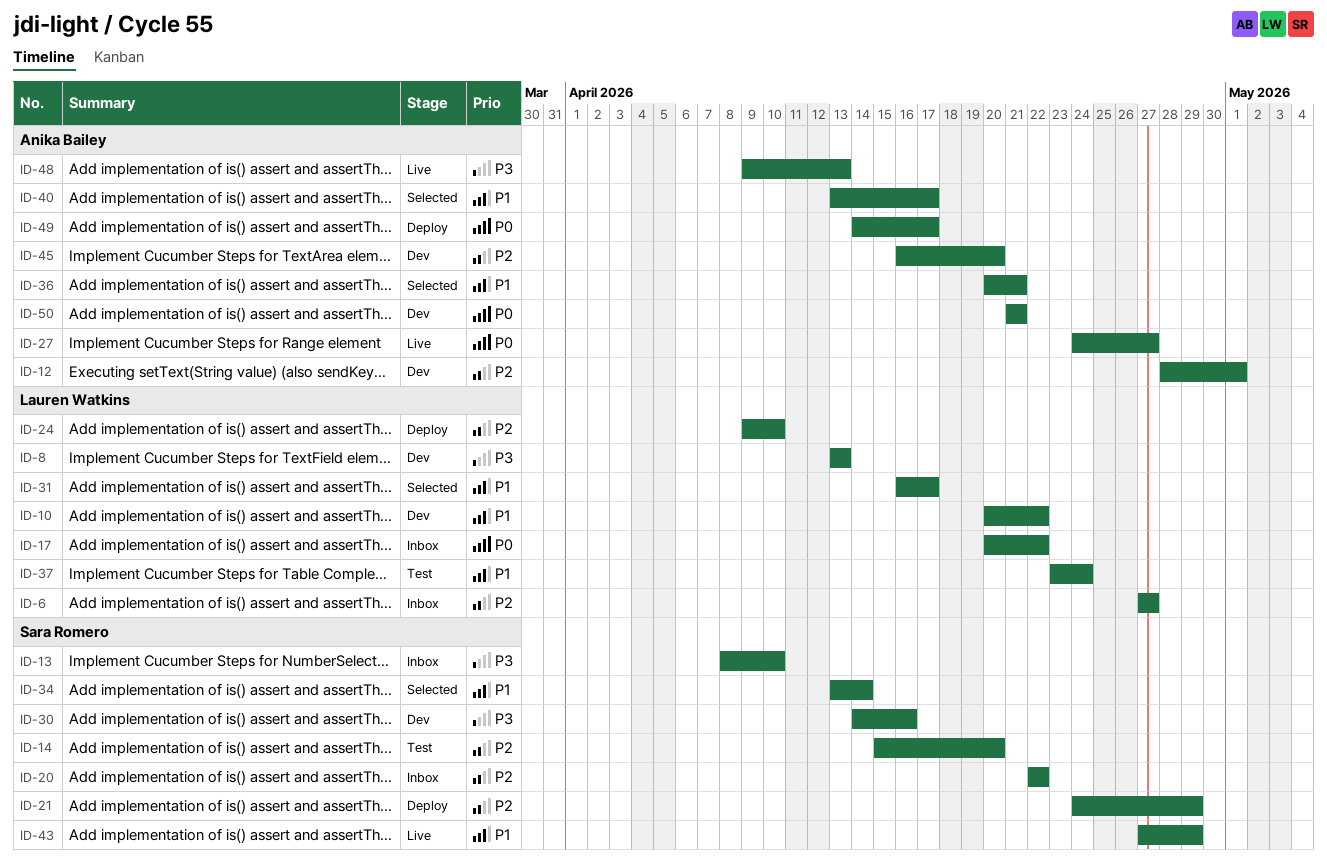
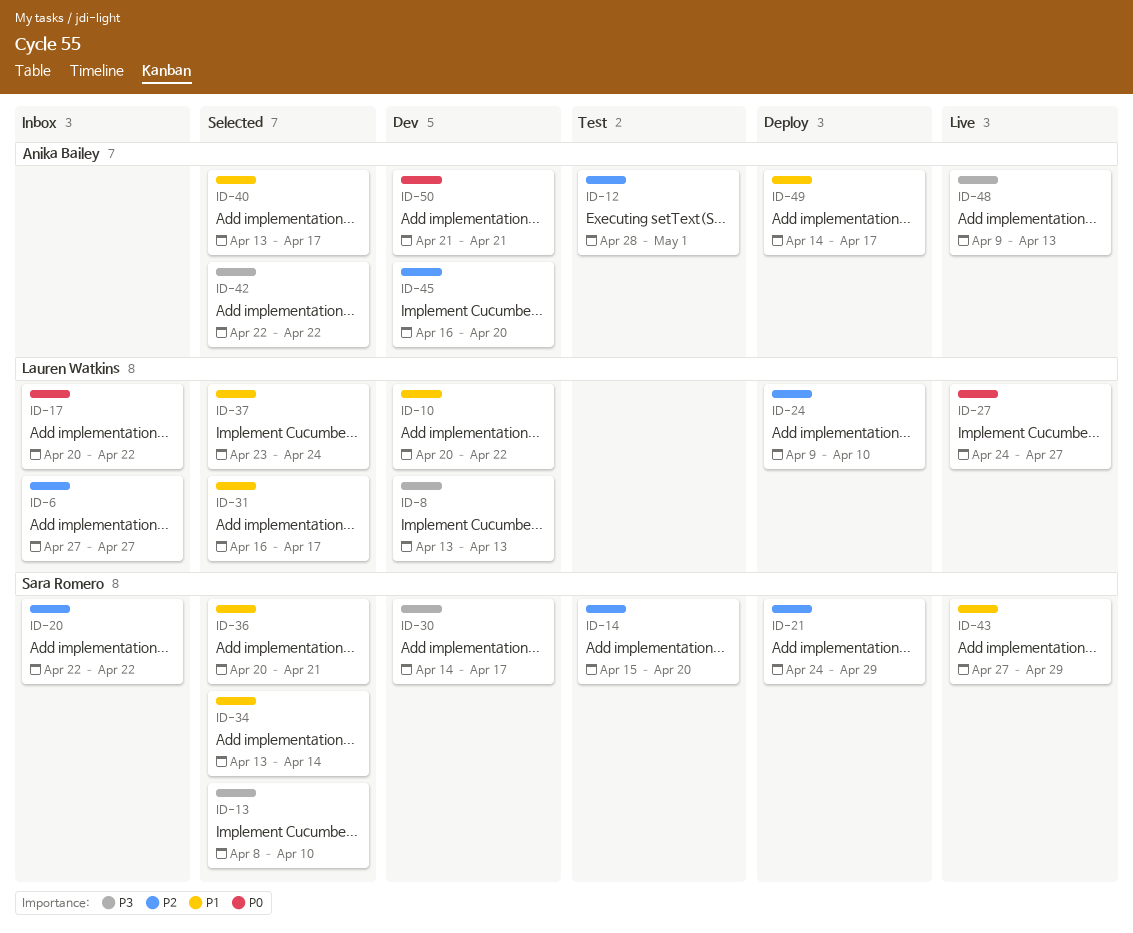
ID-12, status: Dev -> Test
ID-13, status: Inbox -> Selected
ID-27, owner: Anika Bailey -> Lauren Watkins
ID-30, due: Apr 16 -> Apr 17
ID-36, owner: Anika Bailey -> Sara Romero
ID-37, status: Test -> Selected
ID-42: none -> present
ID-49, priority: P0 -> P1

